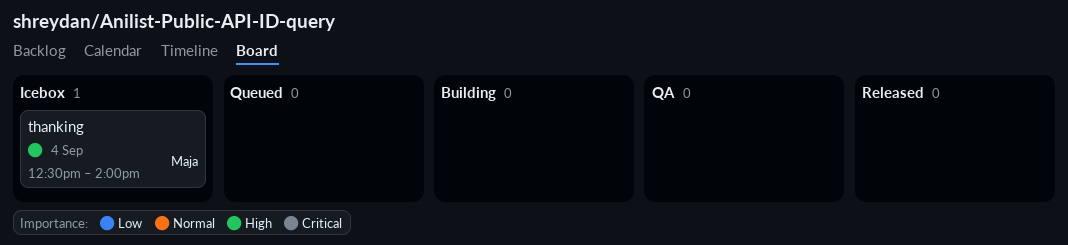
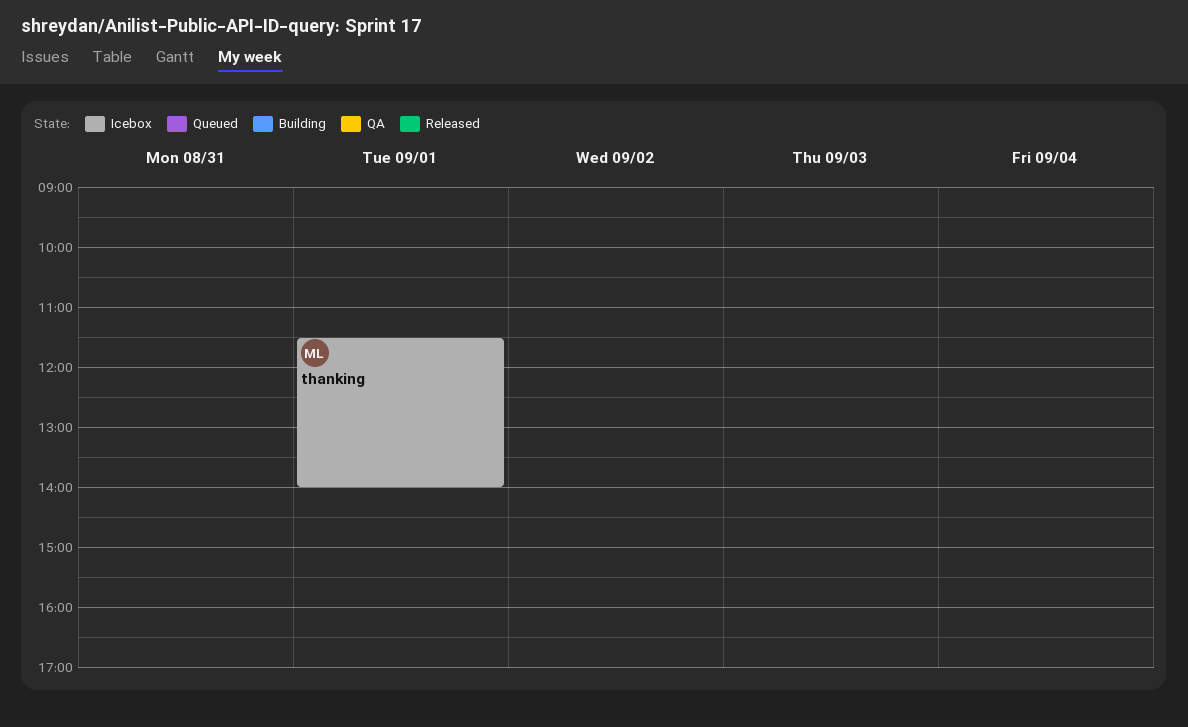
thanking, day: Sep 4 -> Sep 1
thanking, begins: 12:30 -> 11:30

